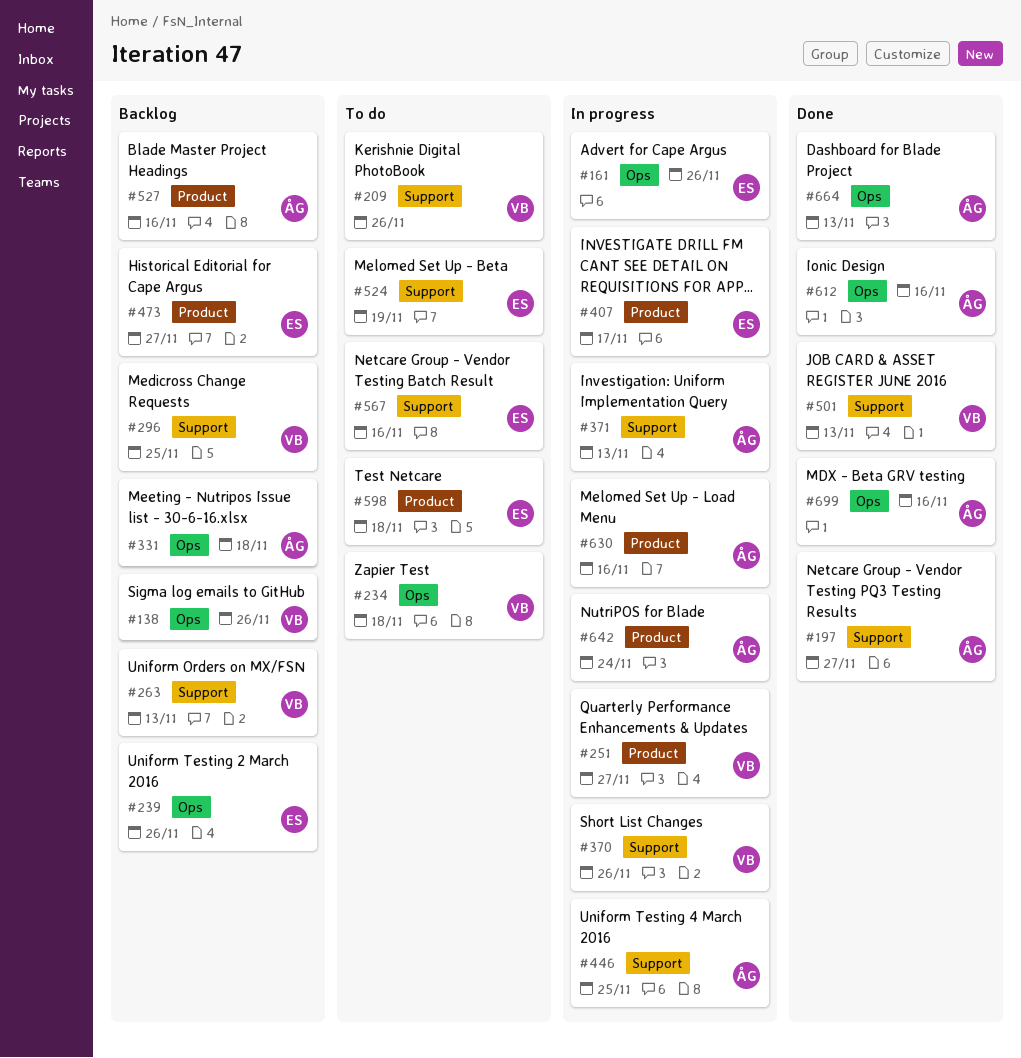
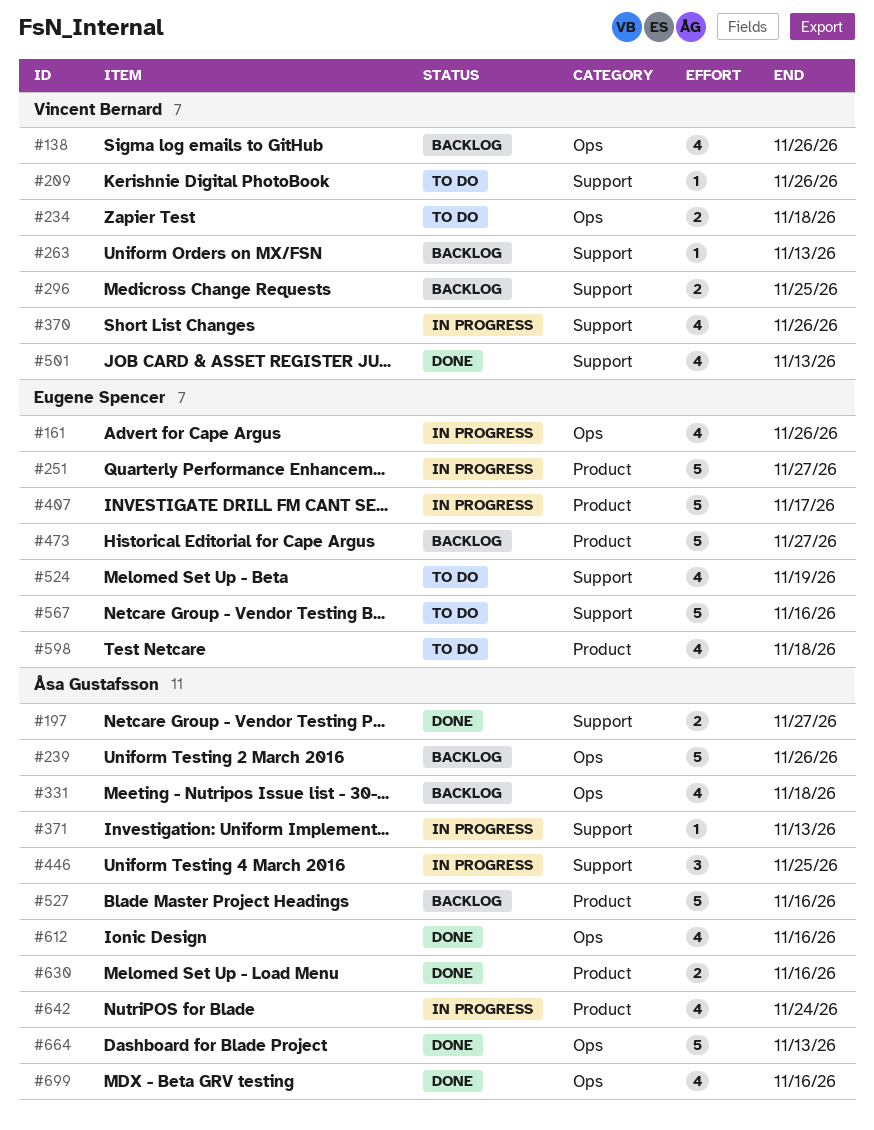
#239, owner: Eugene Spencer -> Åsa Gustafsson
#251, owner: Vincent Bernard -> Eugene Spencer
#630, status: In progress -> Done

